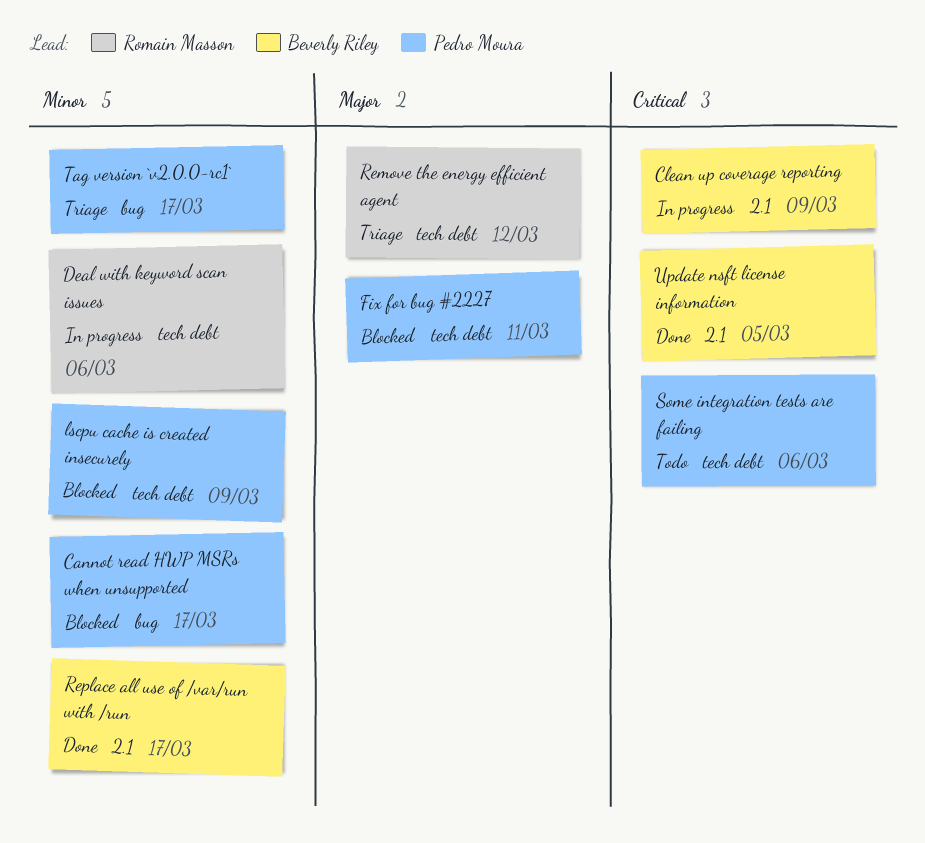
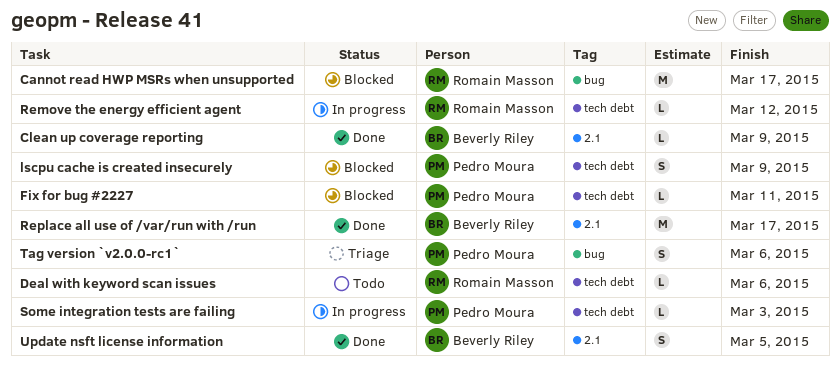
Cannot read HWP MSRs when unsupported, owner: Pedro Moura -> Romain Masson
Clean up coverage reporting, status: In progress -> Done
Deal with keyword scan issues, status: In progress -> Todo
Remove the energy efficient agent, status: Triage -> In progress
Some integration tests are failing, status: Todo -> In progress
Some integration tests are failing, due: Mar 6 -> Mar 3
Tag version `v2.0.0-rc1`, due: Mar 17 -> Mar 6

